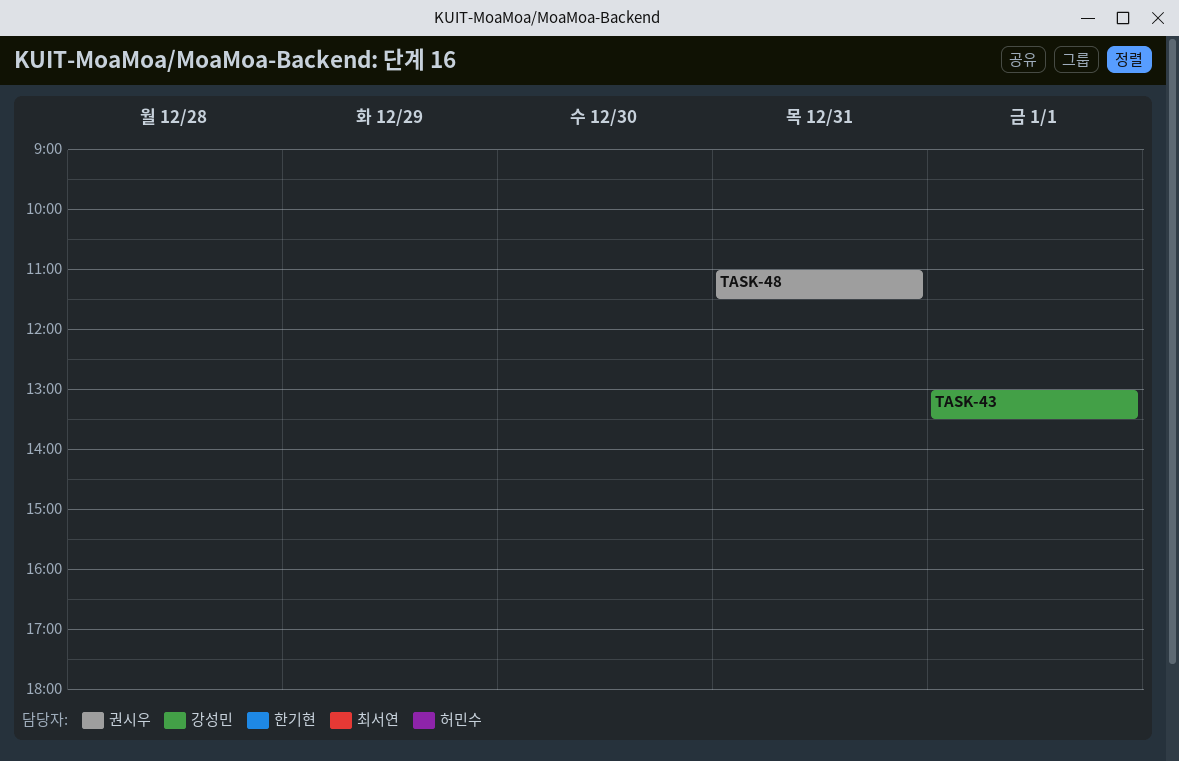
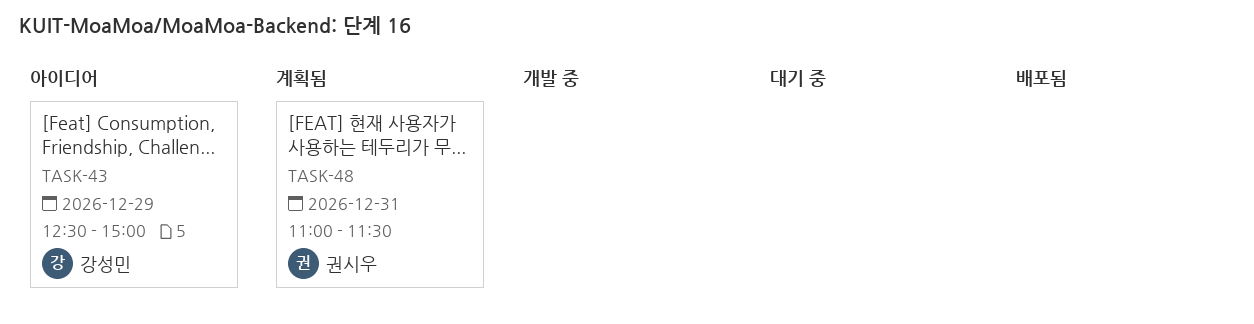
TASK-43, day: Jan 1 -> Dec 29
TASK-43, begins: 13:00 -> 12:30
TASK-43, ends: 13:30 -> 15:00

